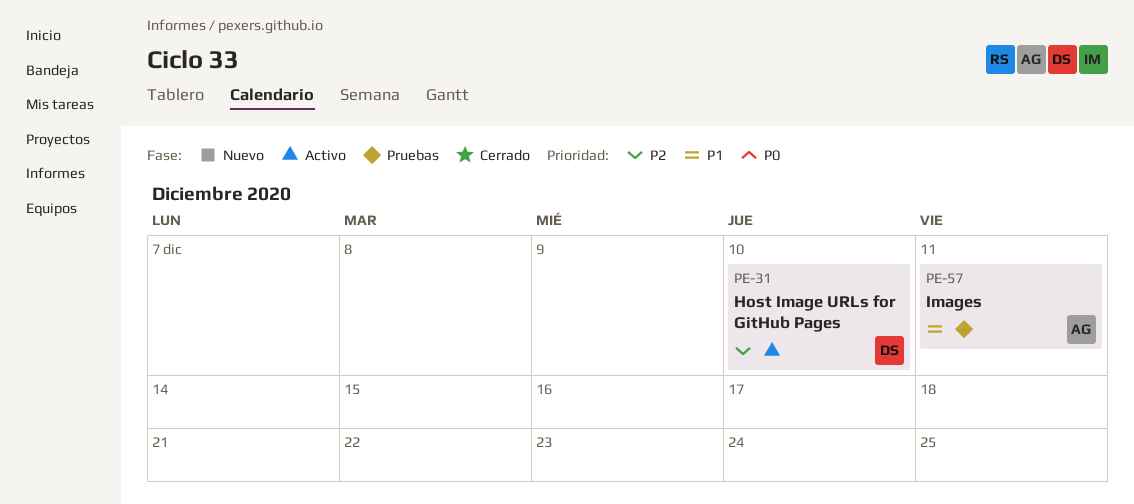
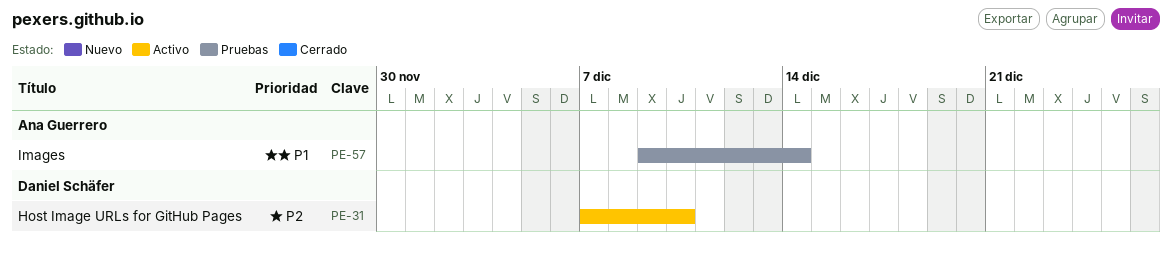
PE-57, due: Dec 11 -> Dec 14

